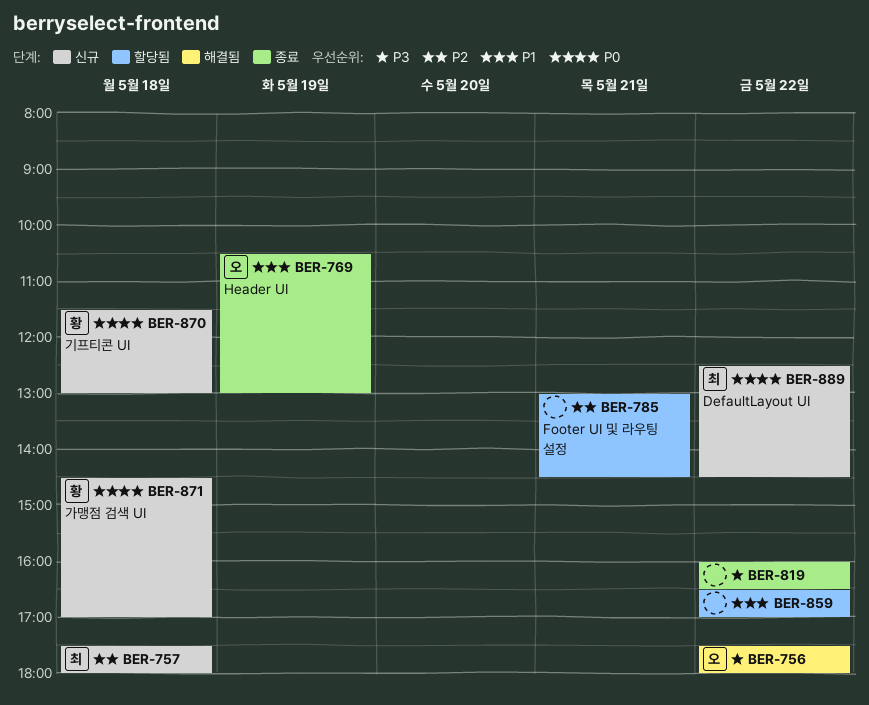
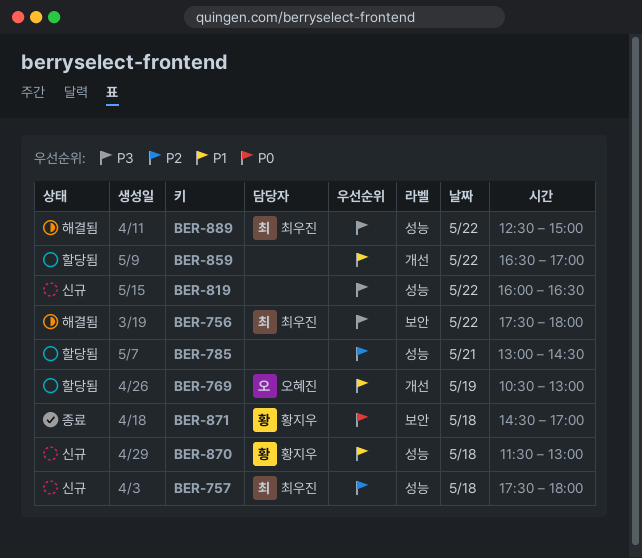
BER-756, owner: 오혜진 -> 최우진
BER-769, status: 종료 -> 할당됨
BER-819, status: 종료 -> 신규
BER-870, priority: P0 -> P1
BER-871, status: 신규 -> 종료
BER-889, status: 신규 -> 해결됨
BER-889, priority: P0 -> P3
BER-889, ends: 14:30 -> 15:00

